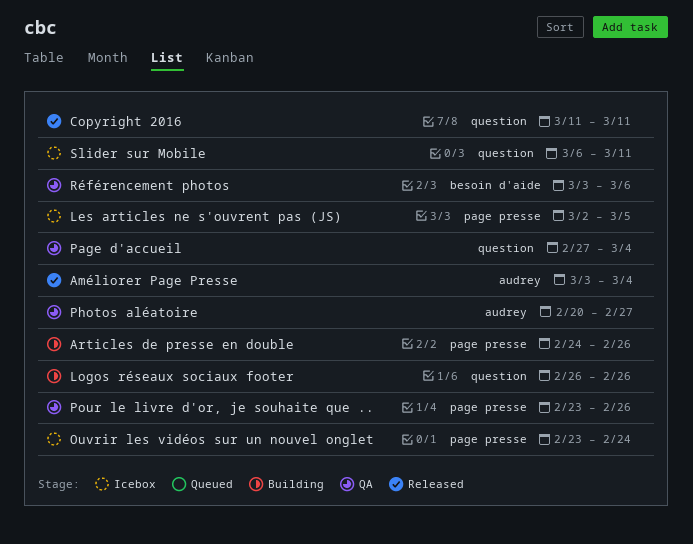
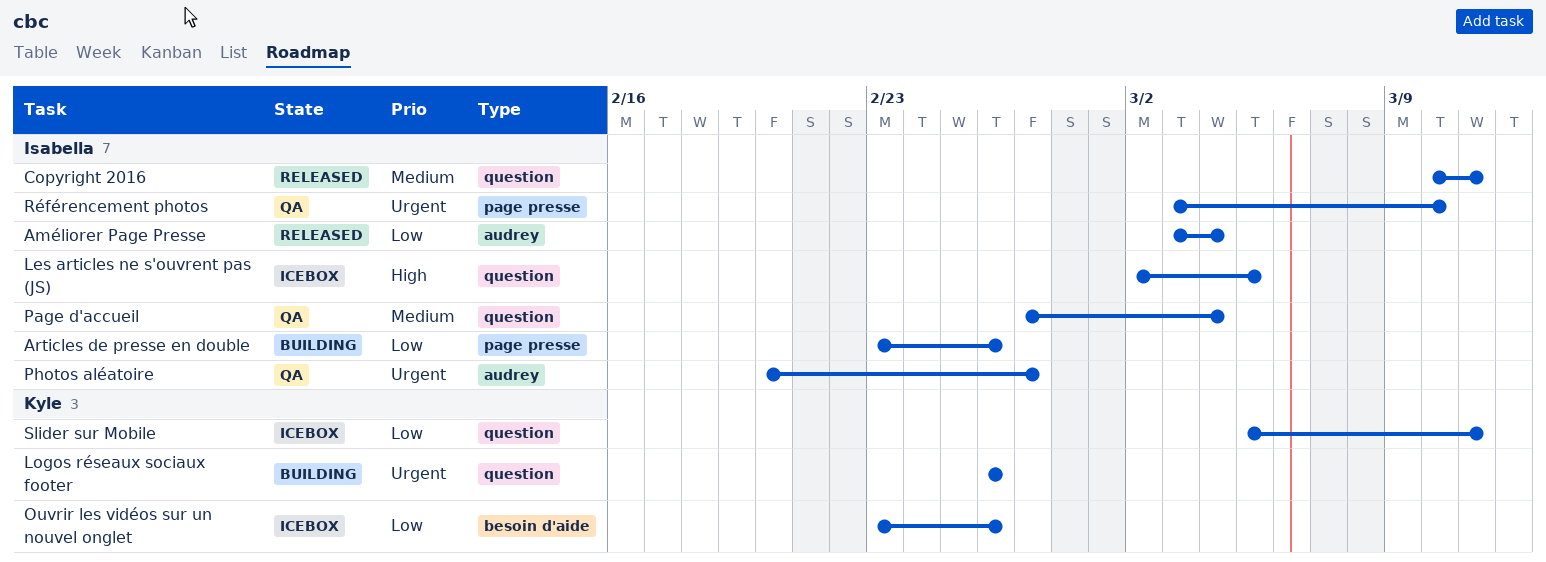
Articles de presse en double, start: Feb 24 -> Feb 23
Copyright 2016, start: Mar 11 -> Mar 10
Les articles ne s'ouvrent pas (JS), label: page presse -> question
Ouvrir les vidéos sur un nouvel onglet, label: page presse -> besoin d'aide
Ouvrir les vidéos sur un nouvel onglet, due: Feb 24 -> Feb 26
Pour le livre d'or, je souhaite que ..: present -> none
Référencement photos, label: besoin d'aide -> page presse
Référencement photos, due: Mar 6 -> Mar 10
Slider sur Mobile, start: Mar 6 -> Mar 5

